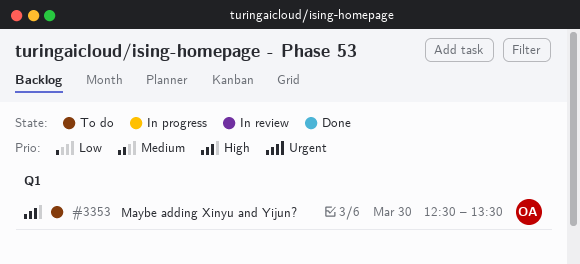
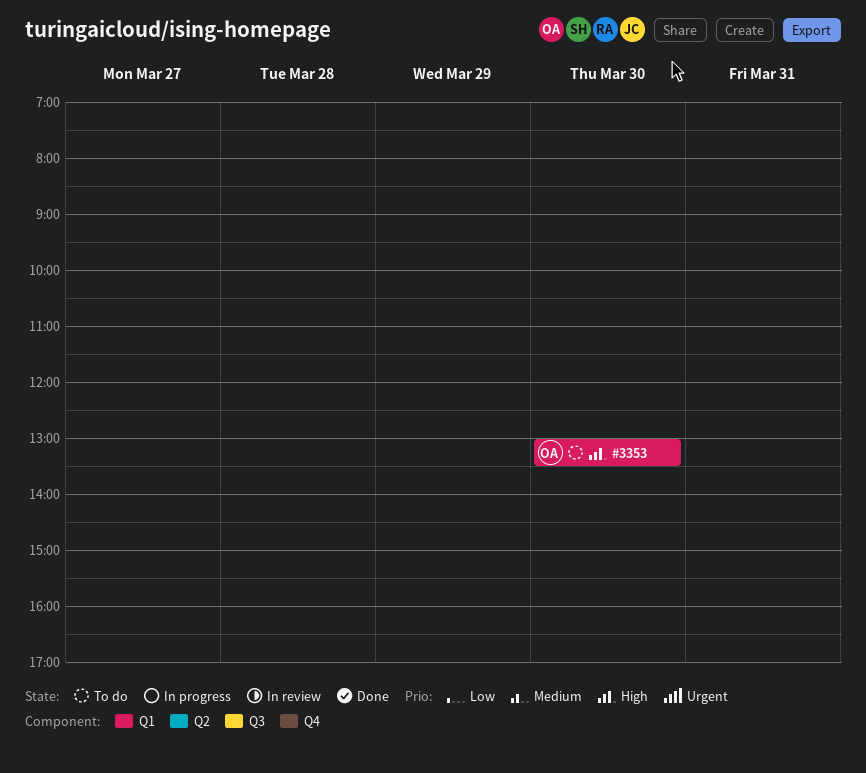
#3353, begins: 12:30 -> 13:00

